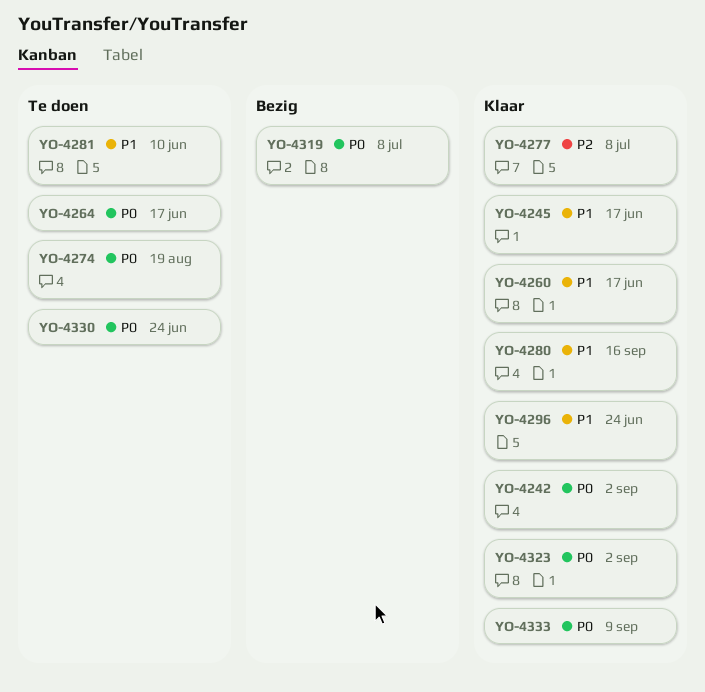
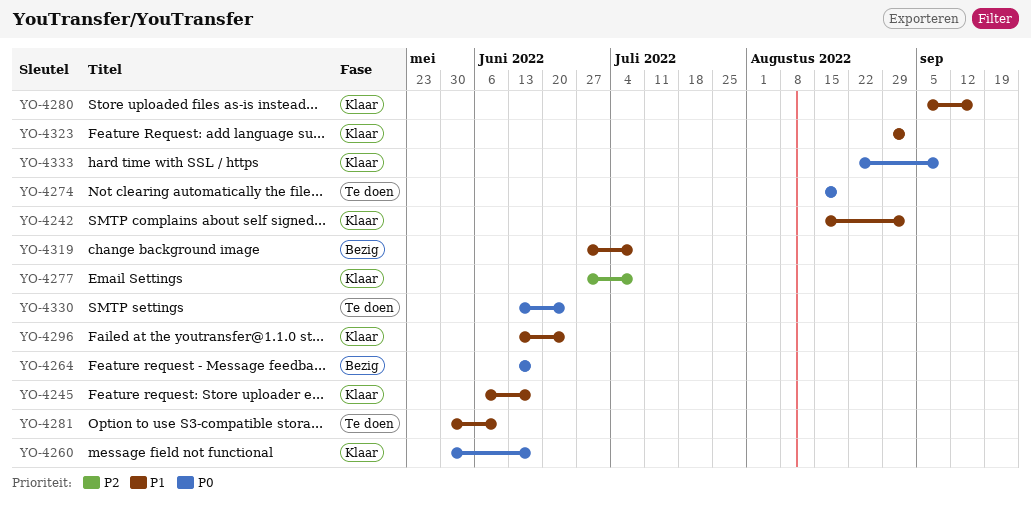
YO-4242, priority: P0 -> P1
YO-4260, priority: P1 -> P0
YO-4264, status: Te doen -> Bezig
YO-4319, priority: P0 -> P1
YO-4323, priority: P0 -> P1

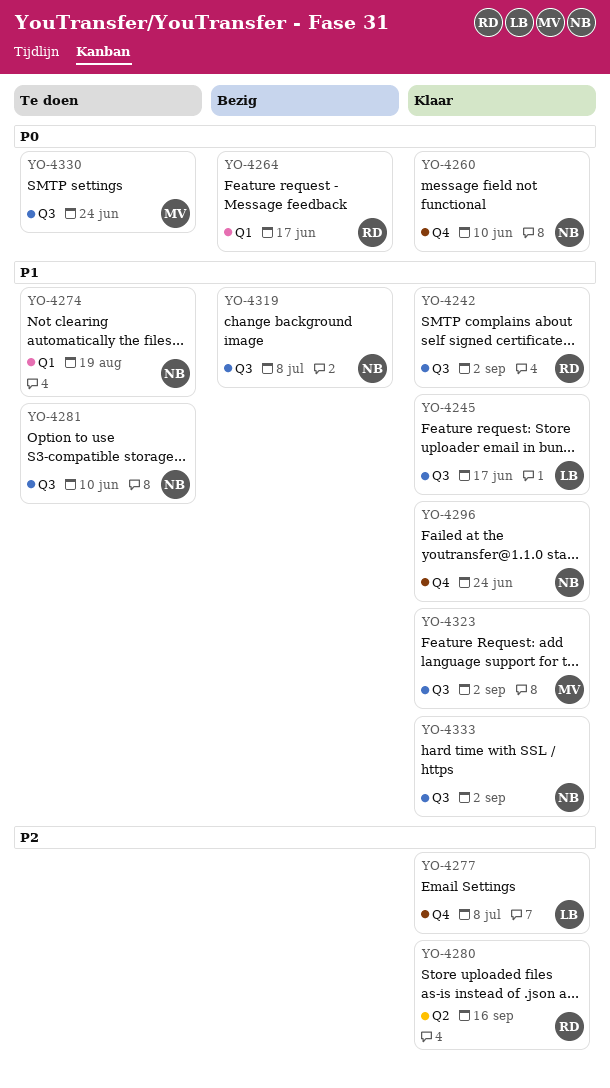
YO-4260, due: Jun 17 -> Jun 10
YO-4274, priority: P0 -> P1
YO-4280, priority: P1 -> P2
YO-4333, priority: P0 -> P1
YO-4333, due: Sep 9 -> Sep 2

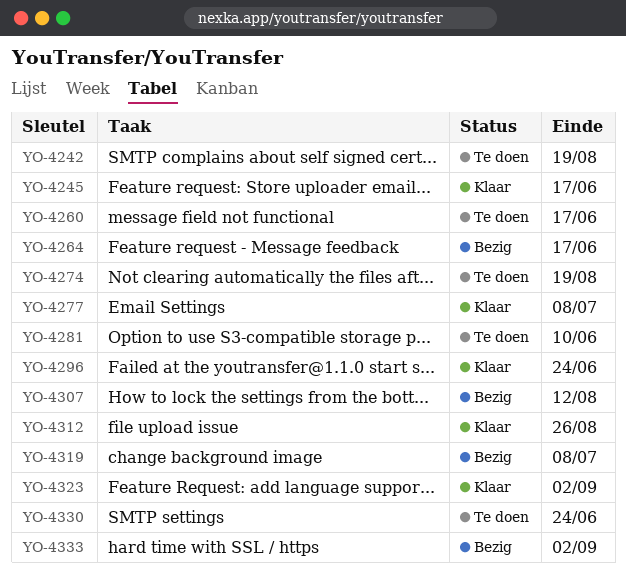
YO-4242, status: Klaar -> Te doen
YO-4242, due: Sep 2 -> Aug 19
YO-4260, status: Klaar -> Te doen
YO-4260, due: Jun 10 -> Jun 17
YO-4280: present -> none
YO-4307: none -> present
YO-4312: none -> present
YO-4333, status: Klaar -> Bezig

